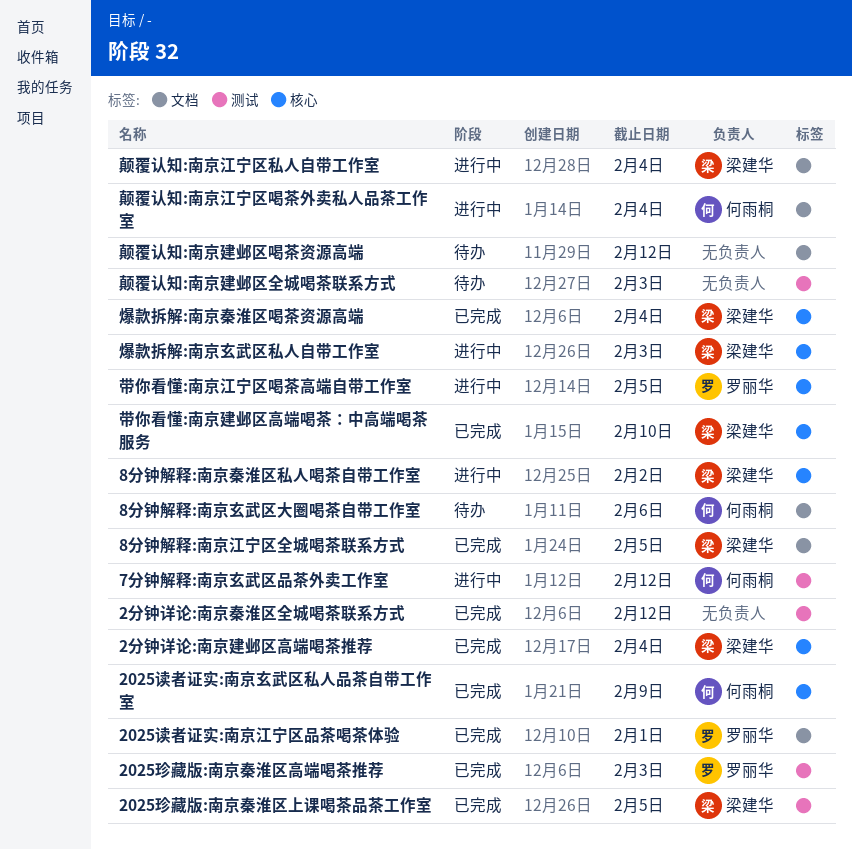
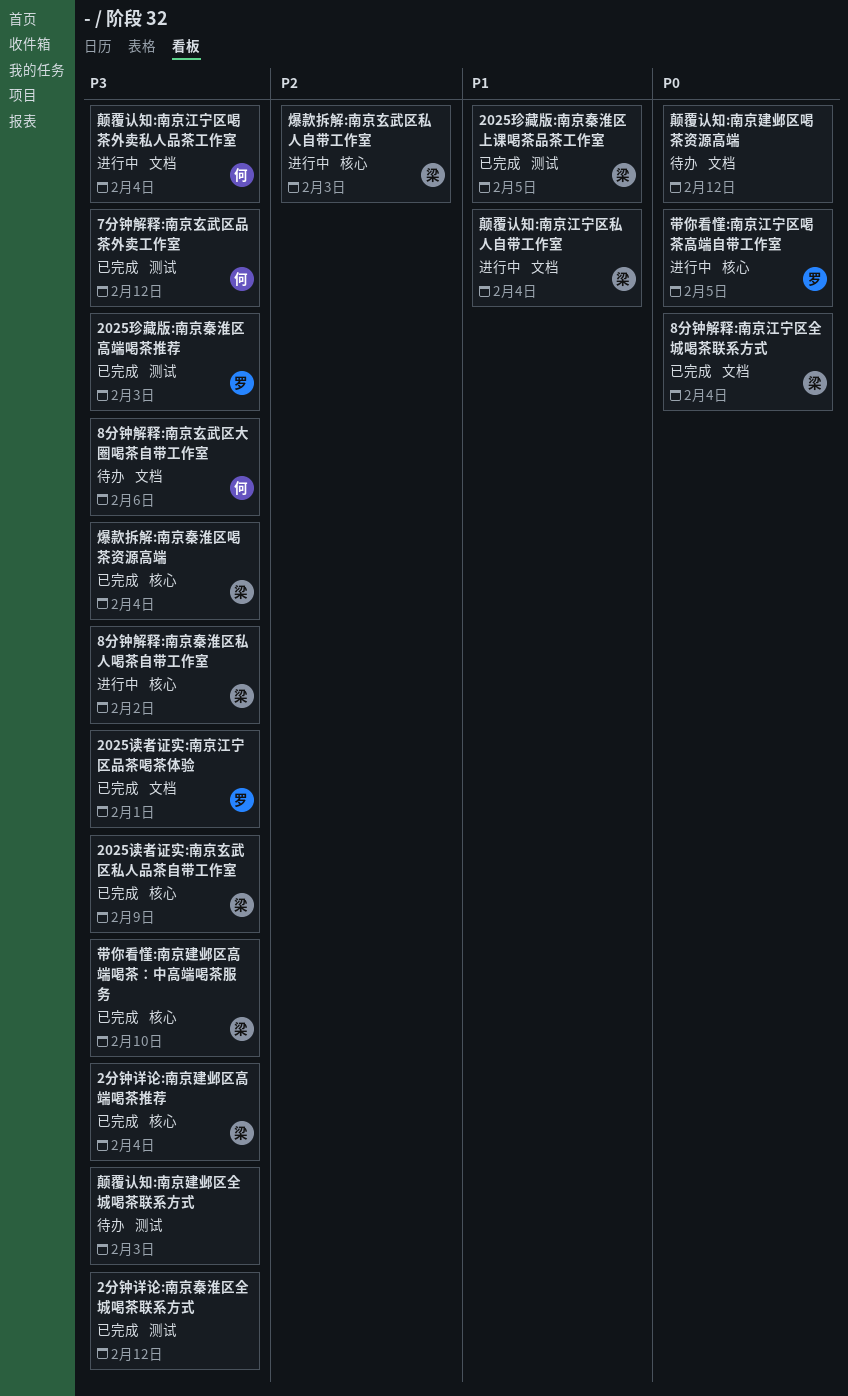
2025读者证实:南京玄武区私人品茶自带工作室, owner: 何雨桐 -> 梁建华
7分钟解释:南京玄武区品茶外卖工作室, status: 进行中 -> 已完成
8分钟解释:南京江宁区全城喝茶联系方式, due: Feb 5 -> Feb 4

